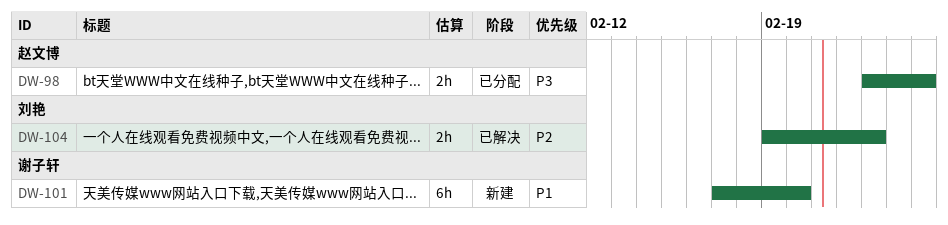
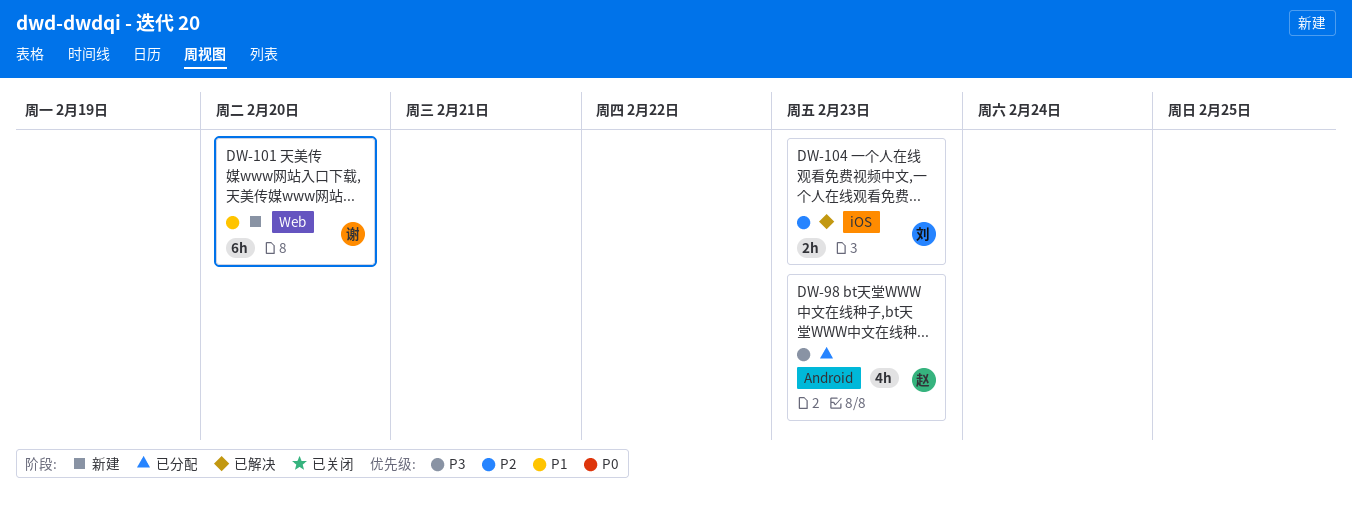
DW-98, estimate: 2h -> 4h
DW-98, due: Feb 25 -> Feb 23

